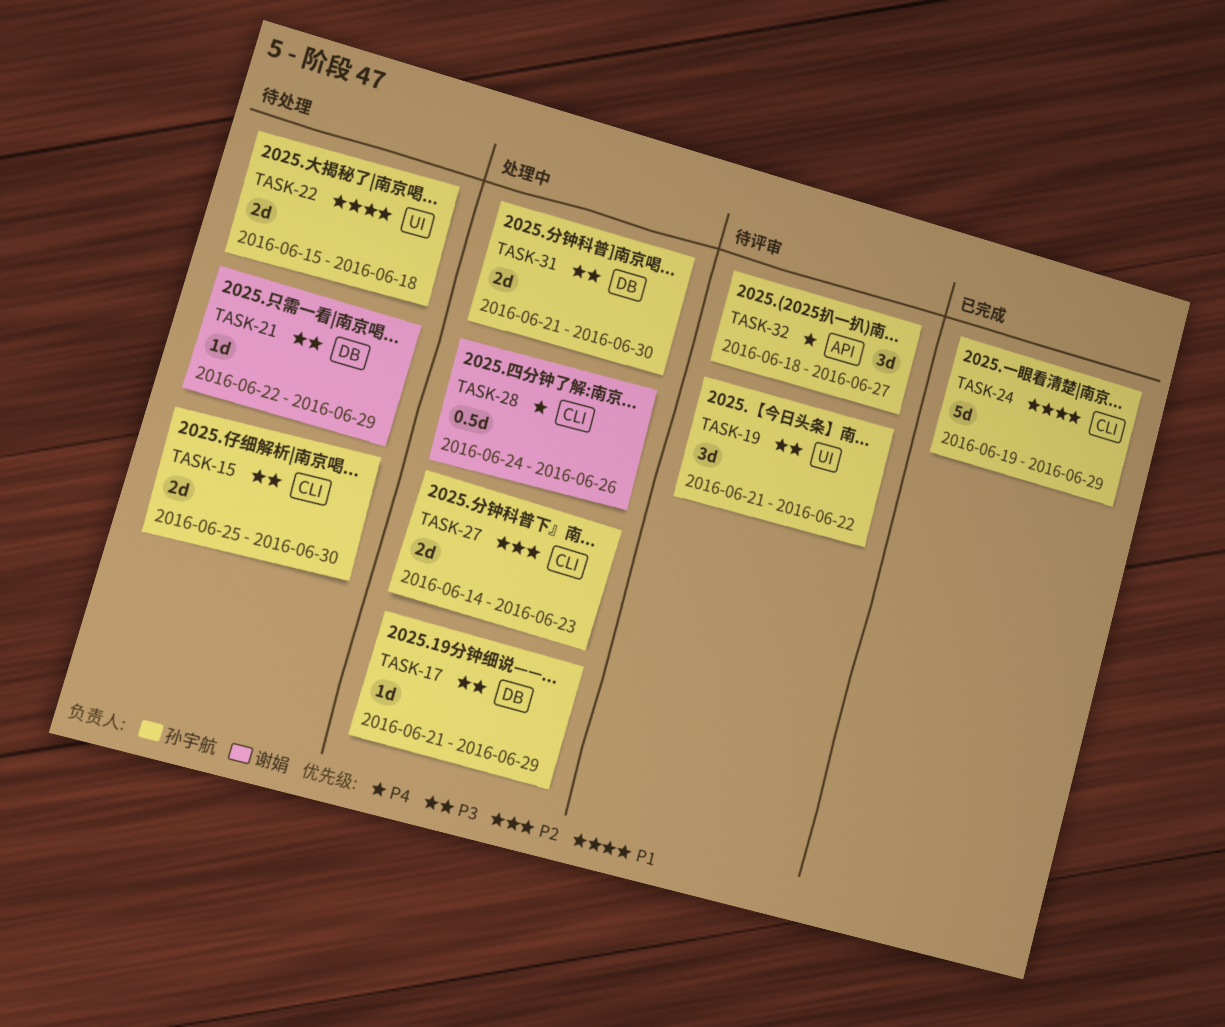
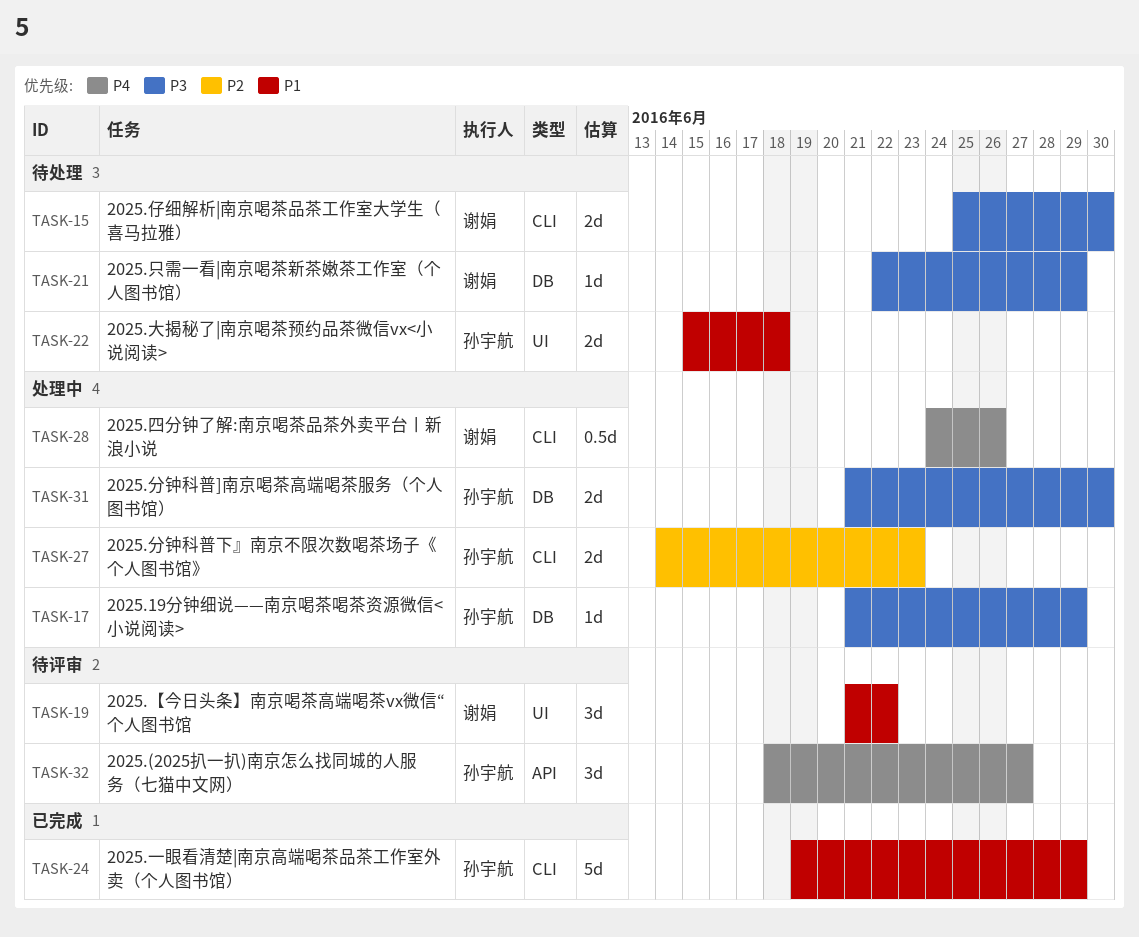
TASK-15, owner: 孙宇航 -> 谢娟
TASK-19, owner: 孙宇航 -> 谢娟
TASK-19, priority: P3 -> P1

